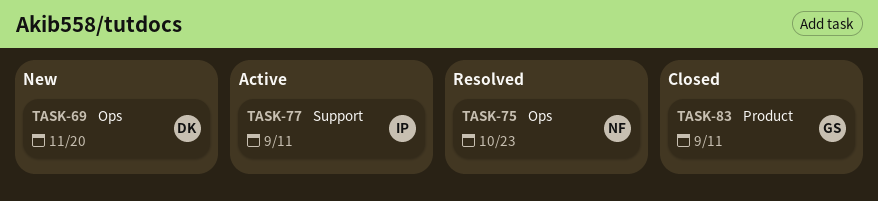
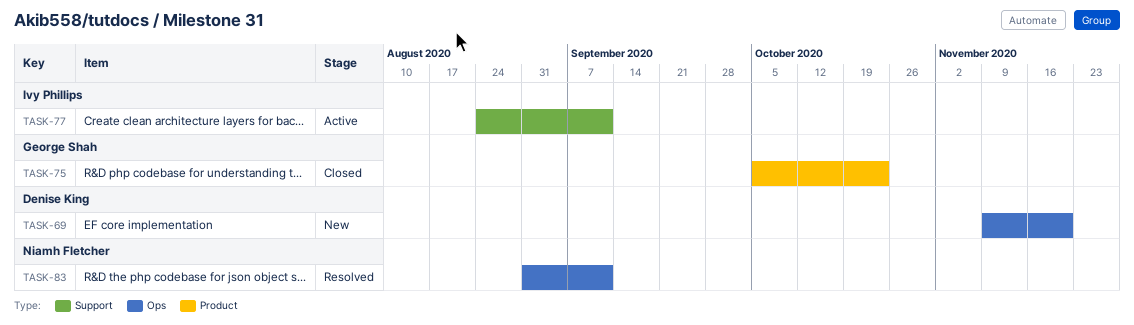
TASK-75, status: Resolved -> Closed
TASK-75, owner: Niamh Fletcher -> George Shah
TASK-75, label: Ops -> Product
TASK-83, status: Closed -> Resolved
TASK-83, owner: George Shah -> Niamh Fletcher
TASK-83, label: Product -> Ops

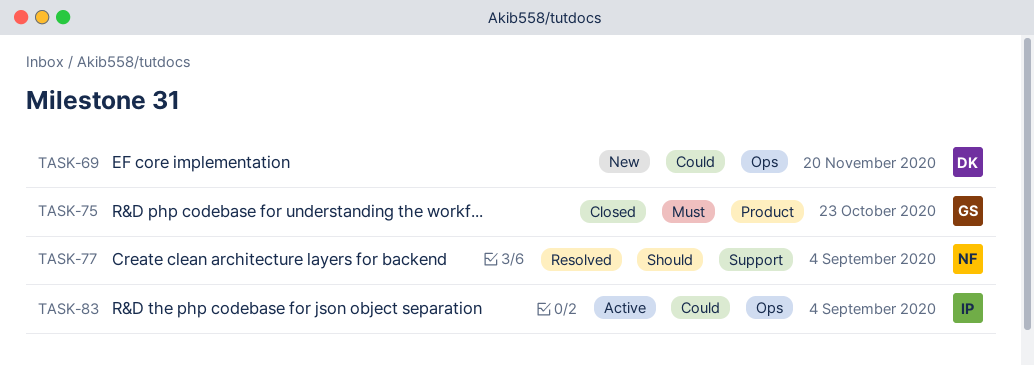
TASK-77, status: Active -> Resolved
TASK-77, owner: Ivy Phillips -> Niamh Fletcher
TASK-77, due: Sep 11 -> Sep 4
TASK-83, status: Resolved -> Active
TASK-83, owner: Niamh Fletcher -> Ivy Phillips
TASK-83, due: Sep 11 -> Sep 4

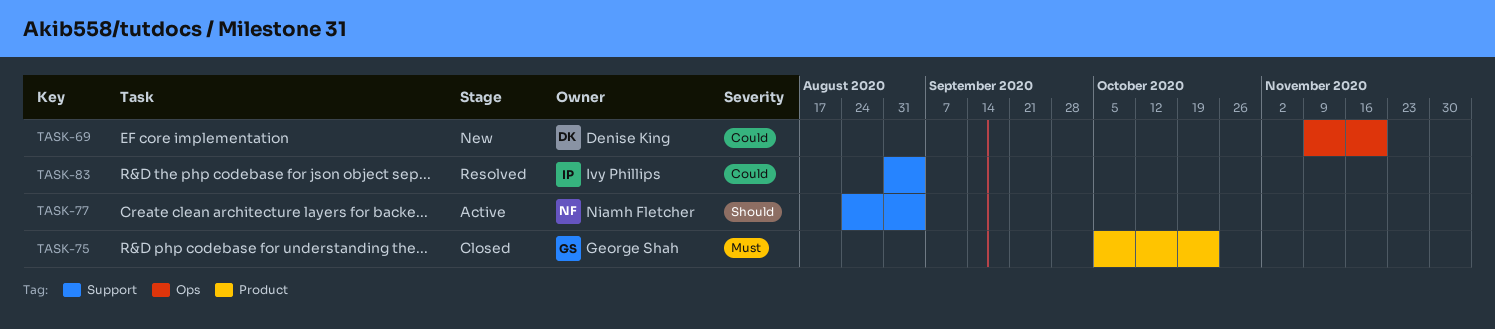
TASK-77, status: Resolved -> Active
TASK-83, status: Active -> Resolved
TASK-83, label: Ops -> Support

